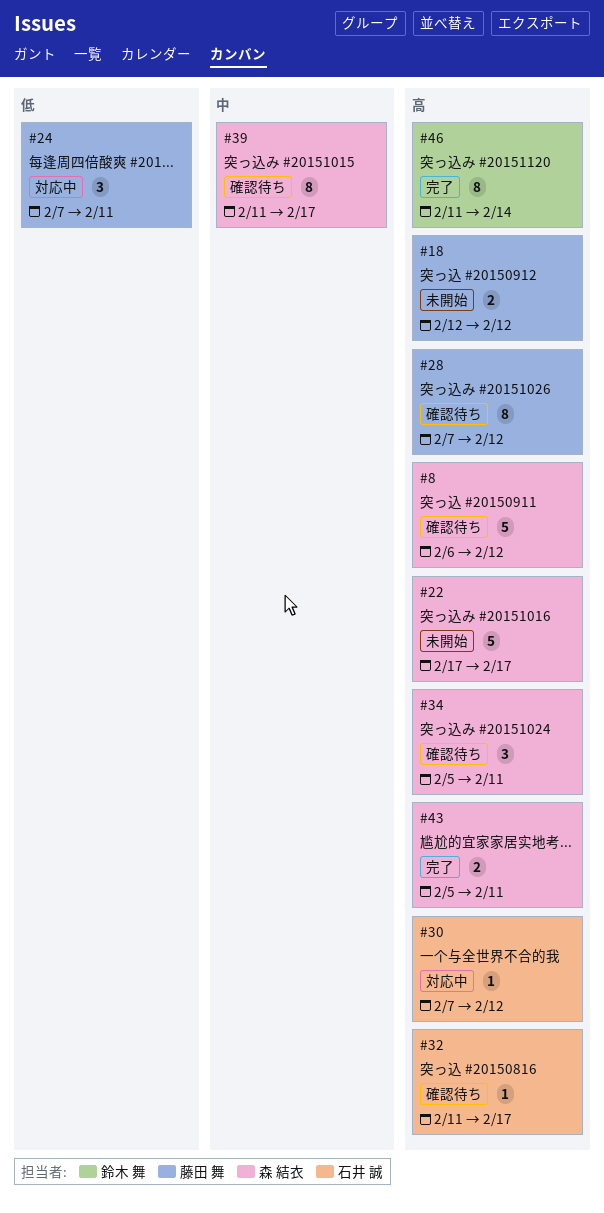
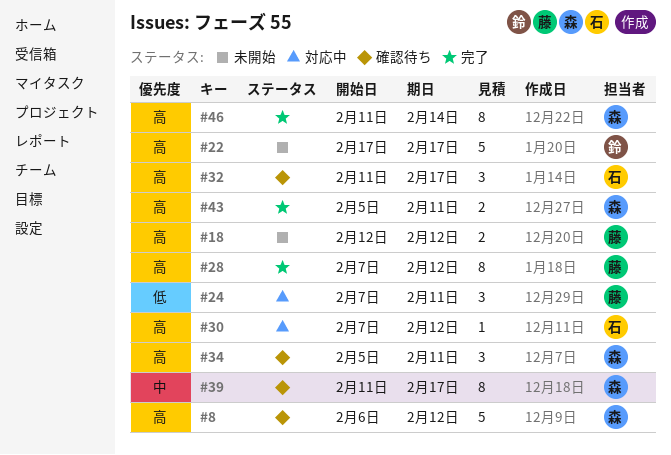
#22, owner: 森 結衣 -> 鈴木 舞
#28, status: 確認待ち -> 完了
#32, estimate: 1 -> 3
#46, owner: 鈴木 舞 -> 森 結衣

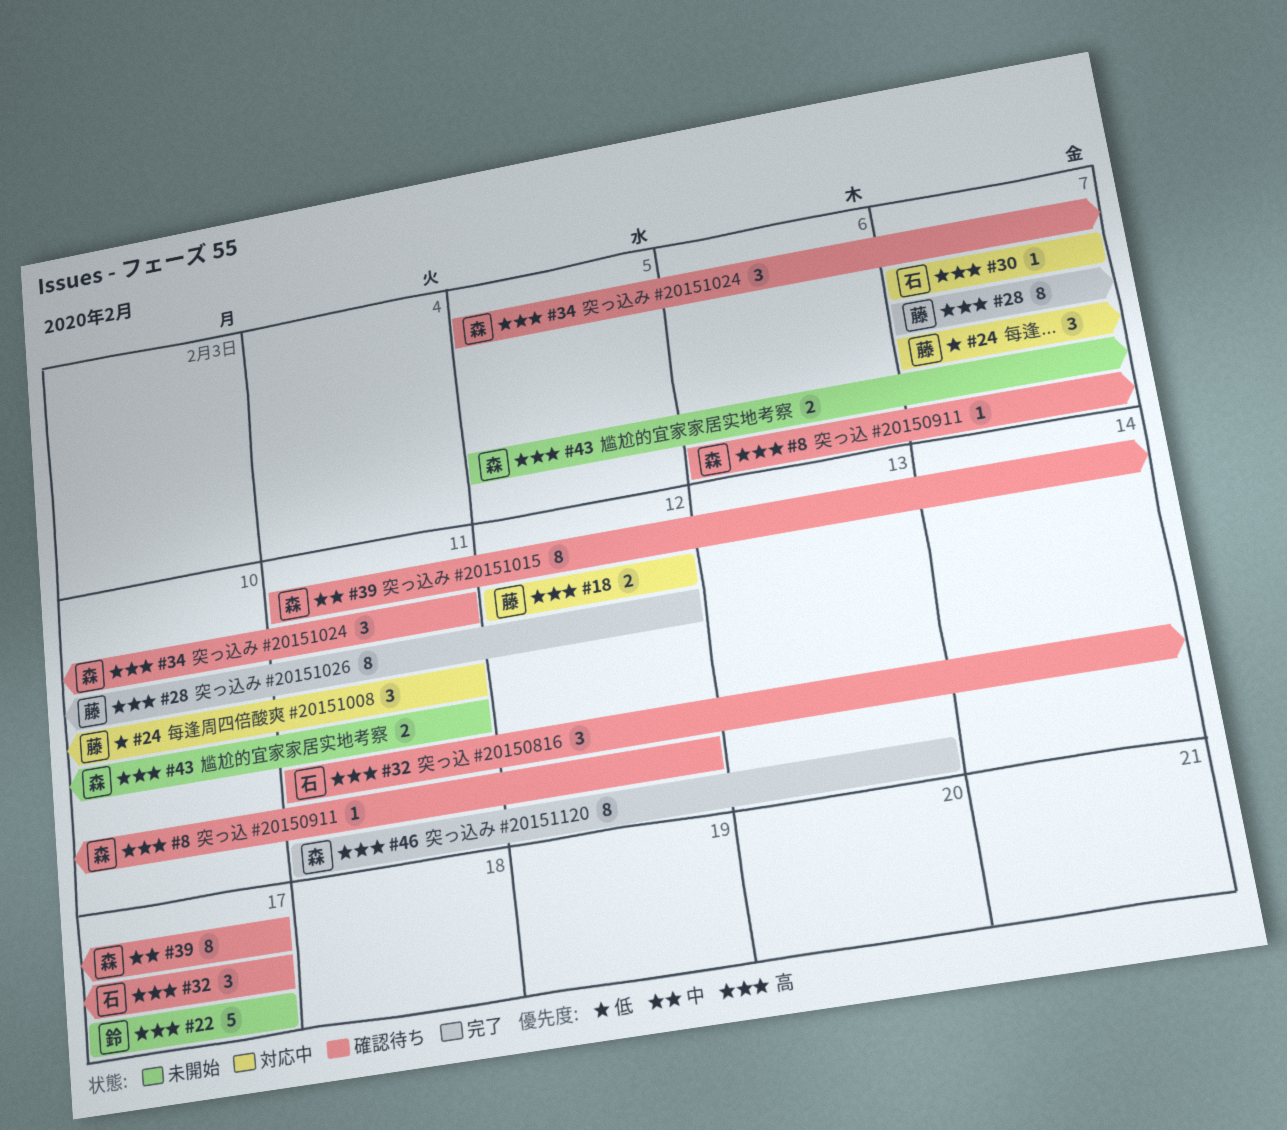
#8, estimate: 5 -> 1
#18, status: 未開始 -> 対応中
#30, due: Feb 12 -> Feb 7
#43, status: 完了 -> 未開始
#46, due: Feb 14 -> Feb 13

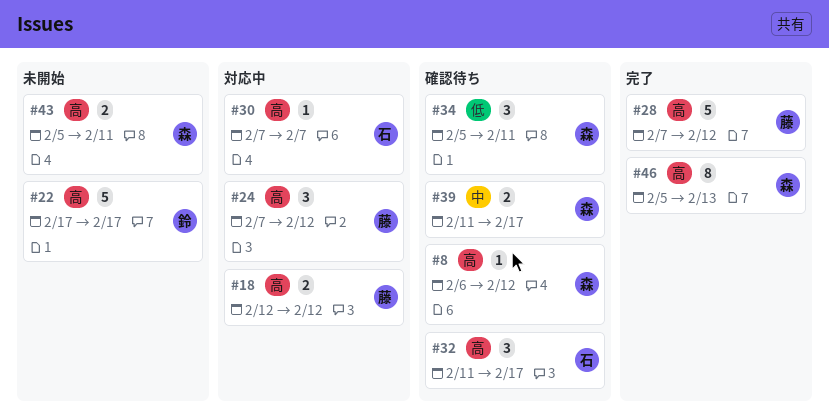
#24, priority: 低 -> 高
#24, due: Feb 11 -> Feb 12
#28, estimate: 8 -> 5
#34, priority: 高 -> 低
#39, estimate: 8 -> 2
#46, start: Feb 11 -> Feb 5

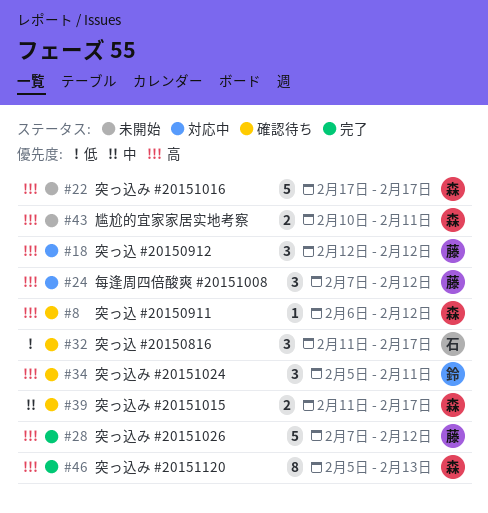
#18, estimate: 2 -> 3
#22, owner: 鈴 -> 森
#30: present -> none
#32, priority: 高 -> 低
#34, owner: 森 -> 鈴
#34, priority: 低 -> 高
#43, start: Feb 5 -> Feb 10

